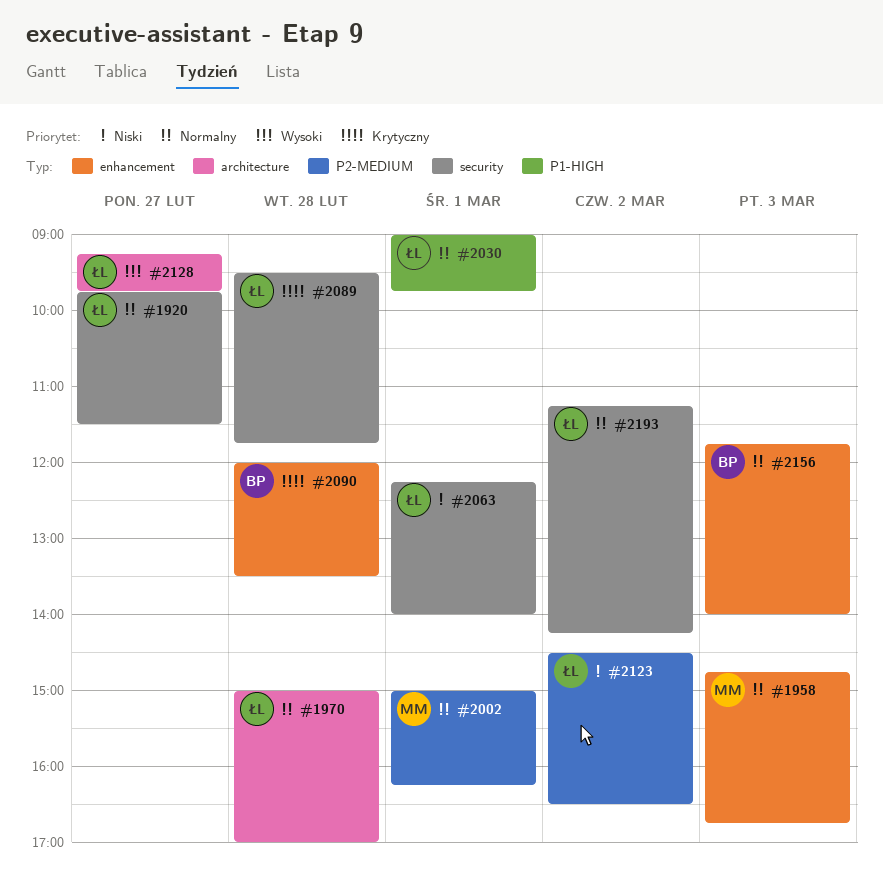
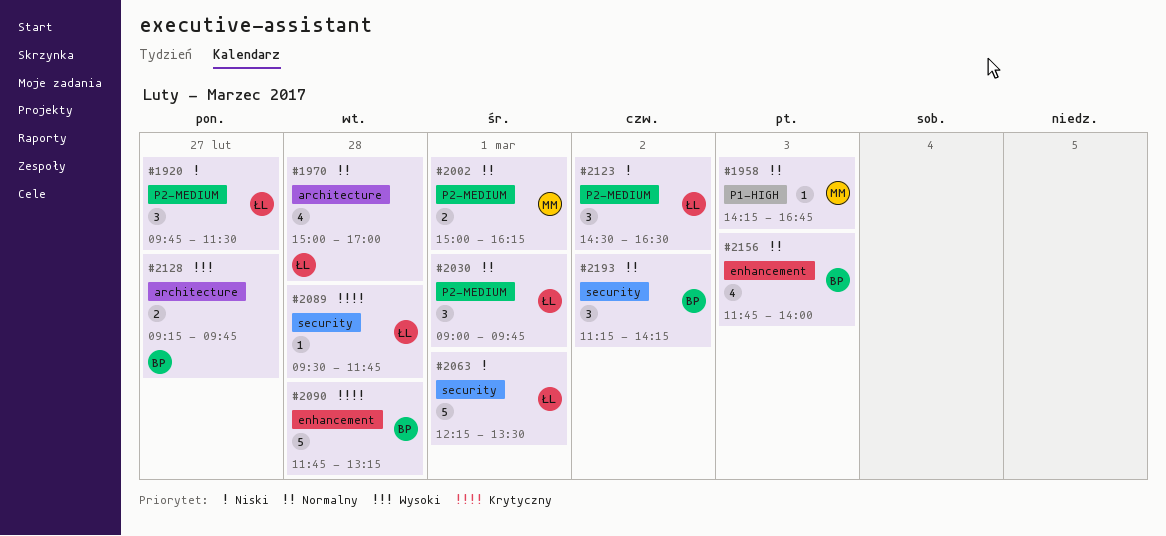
#1920, priority: Normalny -> Niski
#1920, label: security -> P2-MEDIUM
#1958, label: enhancement -> P1-HIGH
#1958, begins: 14:45 -> 14:15
#2030, label: P1-HIGH -> P2-MEDIUM
#2063, ends: 14:00 -> 13:30
#2090, begins: 12:00 -> 11:45
#2090, ends: 13:30 -> 13:15
#2128, owner: ŁL -> BP
#2193, owner: ŁL -> BP

